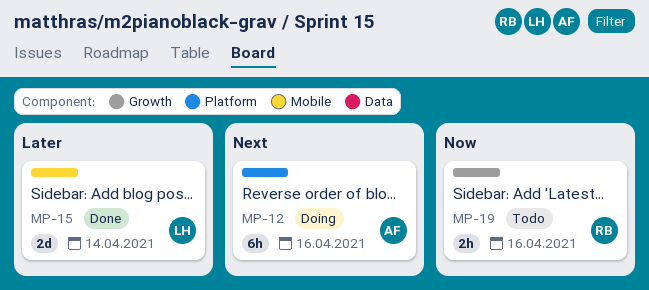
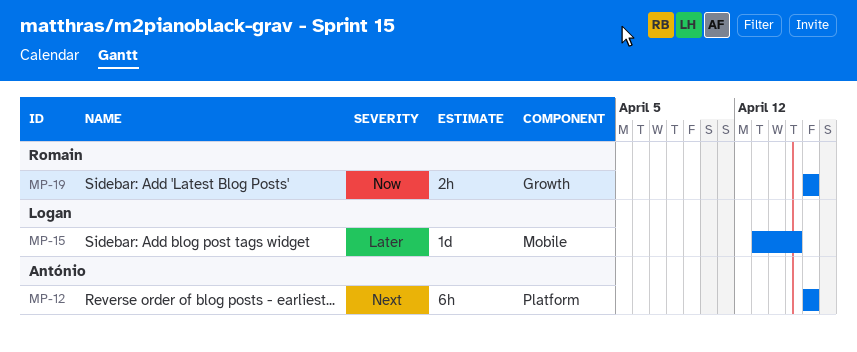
MP-15, estimate: 2d -> 1d
MP-15, due: Apr 14 -> Apr 15

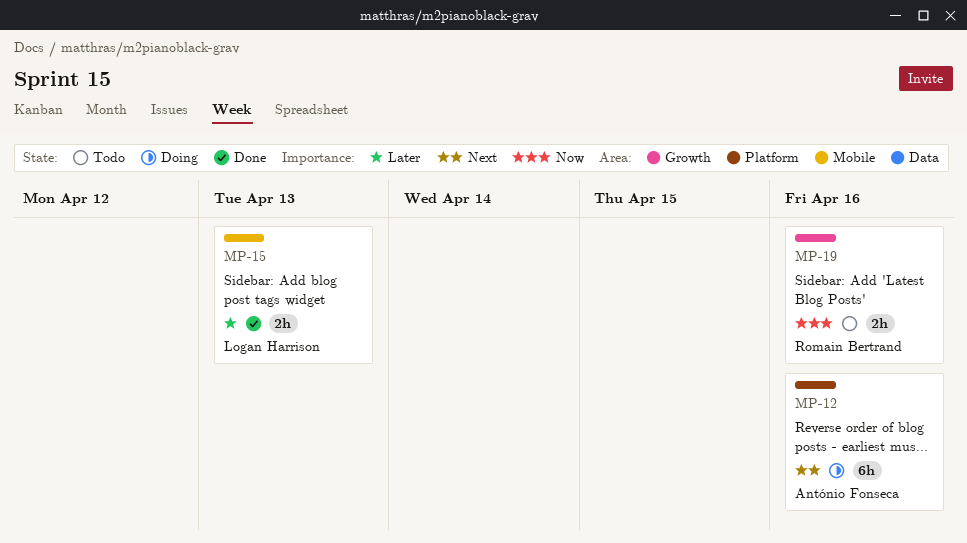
MP-15, estimate: 1d -> 2h
MP-15, due: Apr 15 -> Apr 13

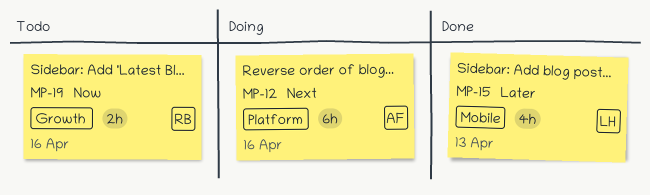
MP-15, estimate: 2h -> 4h

